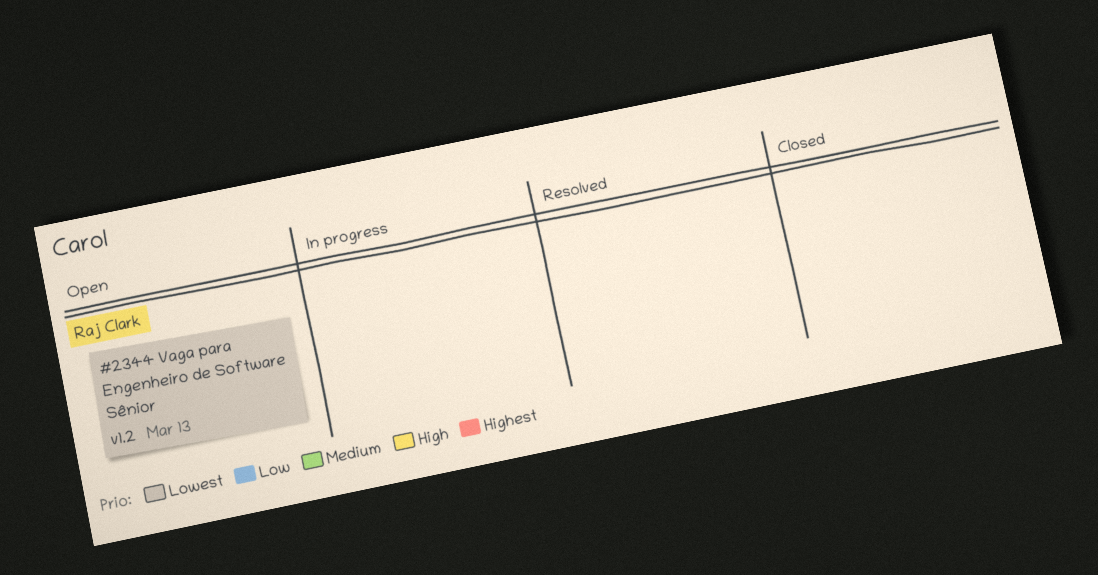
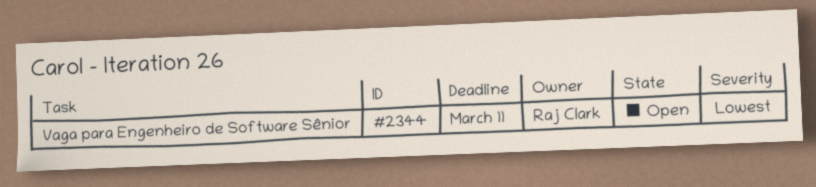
#2344, due: Mar 13 -> Mar 11

